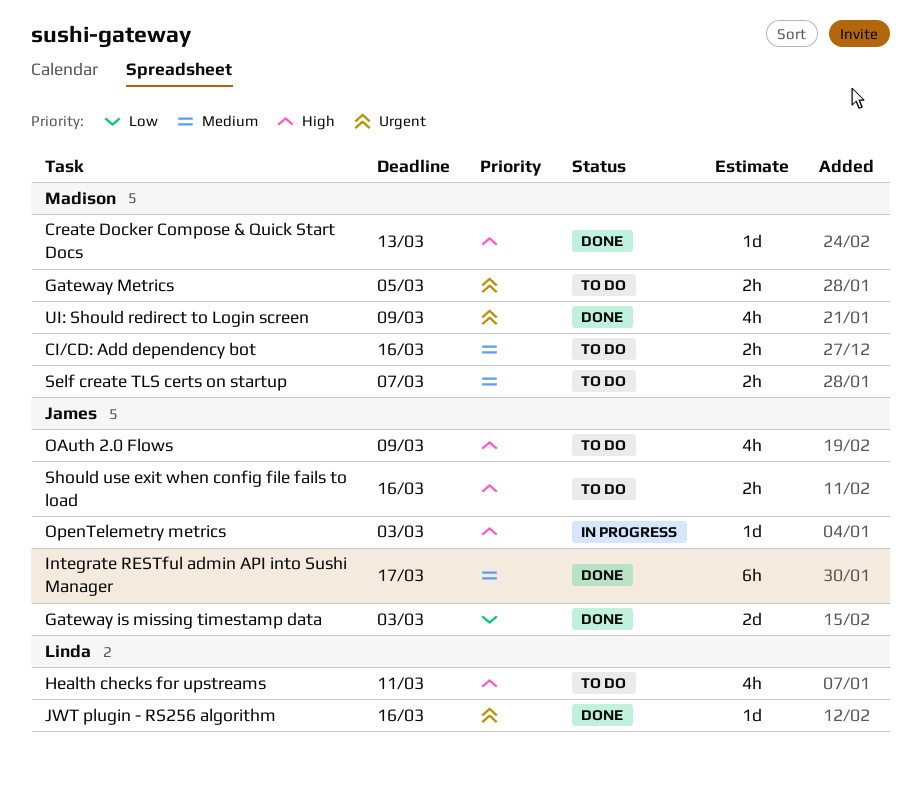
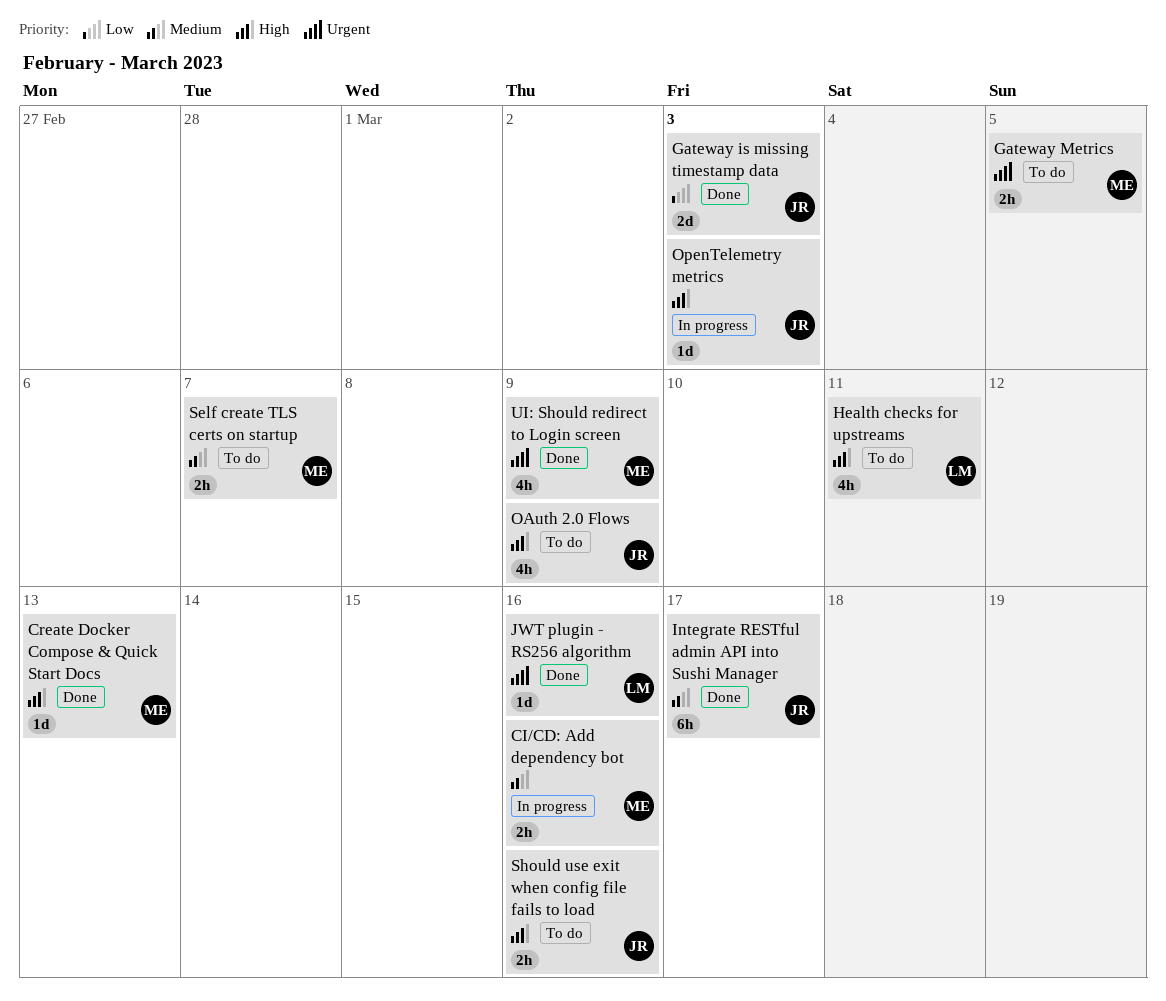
CI/CD: Add dependency bot, status: To do -> In progress

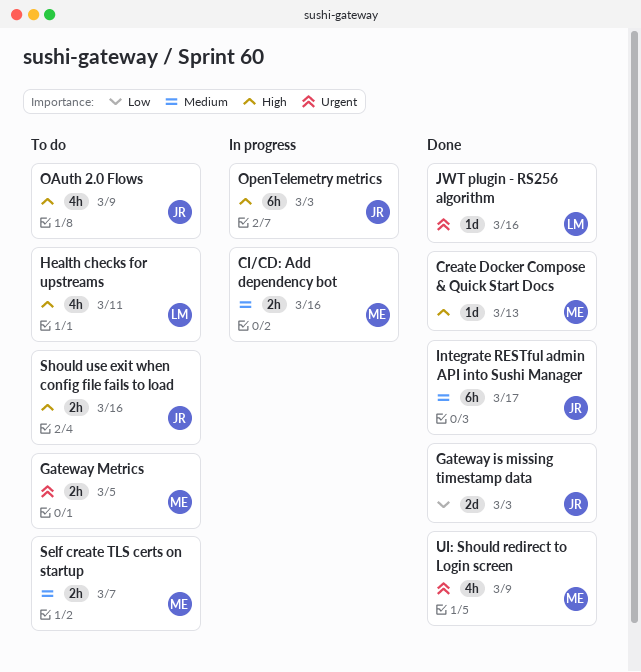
OpenTelemetry metrics, estimate: 1d -> 6h

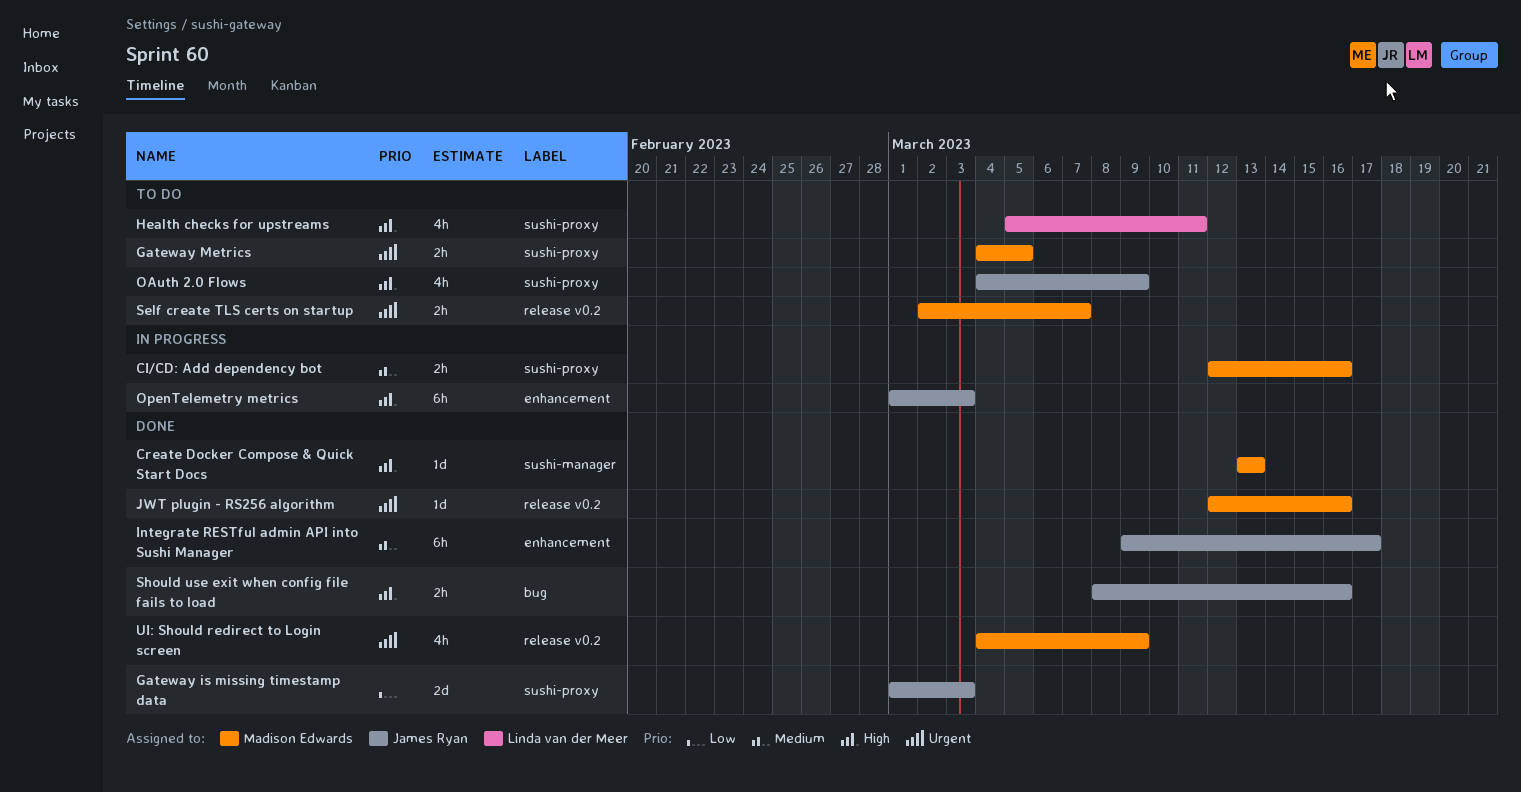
JWT plugin - RS256 algorithm, owner: Linda van der Meer -> Madison Edwards
Self create TLS certs on startup, priority: Medium -> Urgent
Should use exit when config file fails to load, status: To do -> Done

